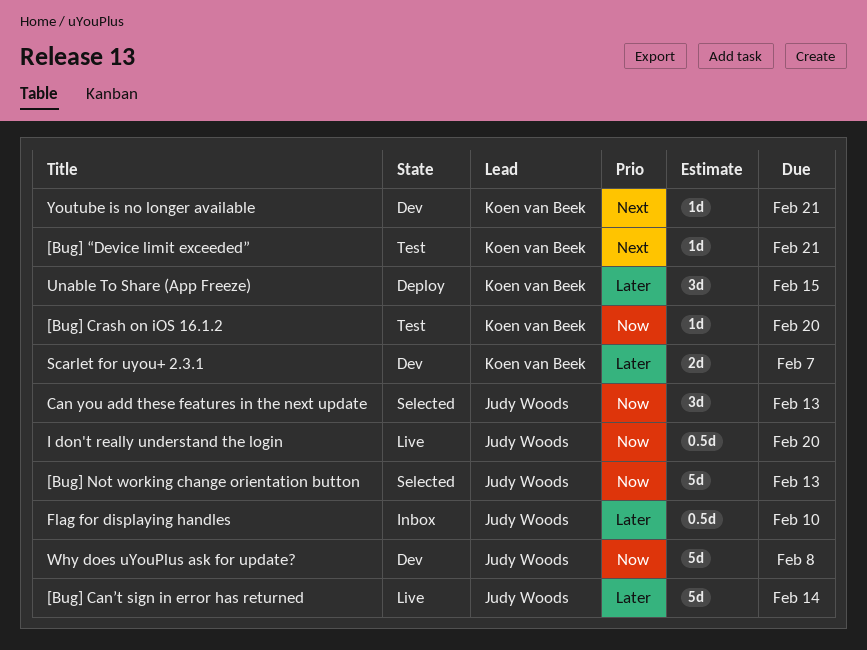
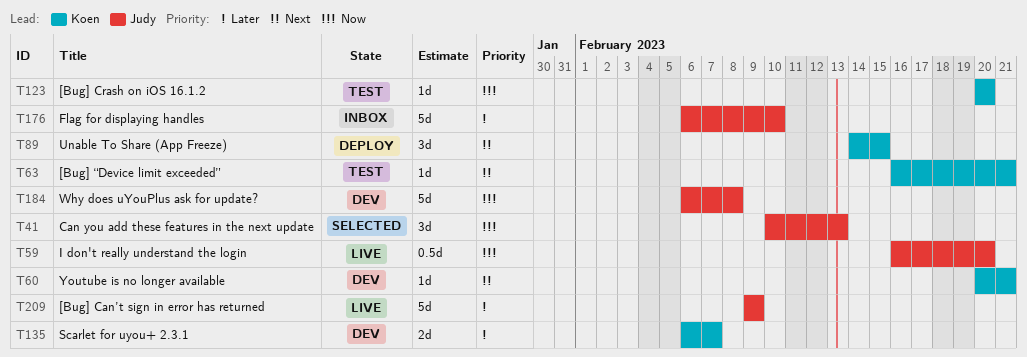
[Bug] Can’t sign in error has returned, due: Feb 14 -> Feb 9
[Bug] Not working change orientation button: present -> none
Flag for displaying handles, estimate: 0.5d -> 5d
Unable To Share (App Freeze), priority: Later -> Next

